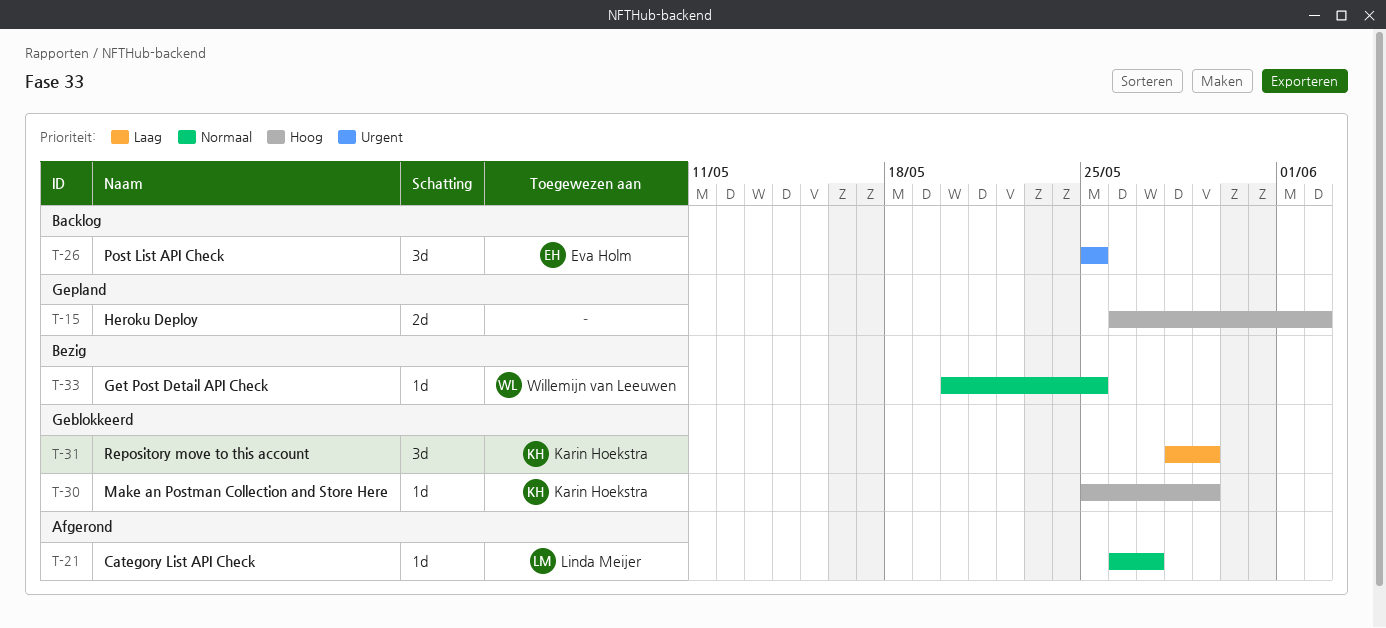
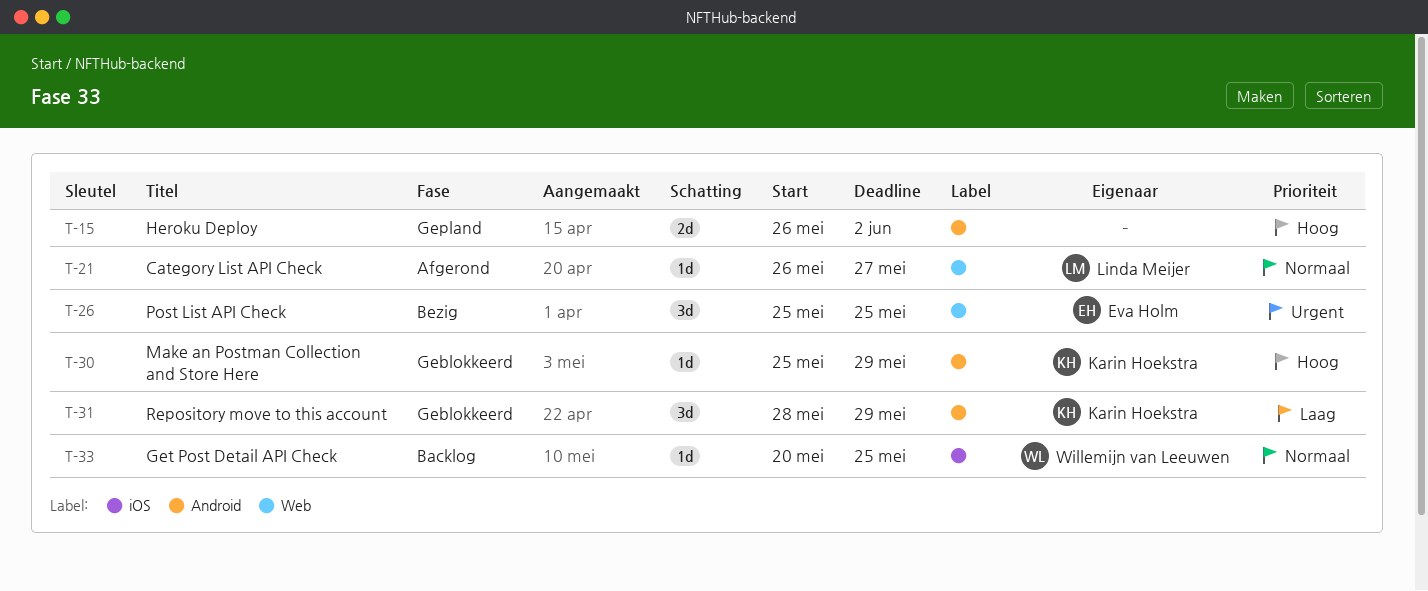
T-26, status: Backlog -> Bezig
T-33, status: Bezig -> Backlog

